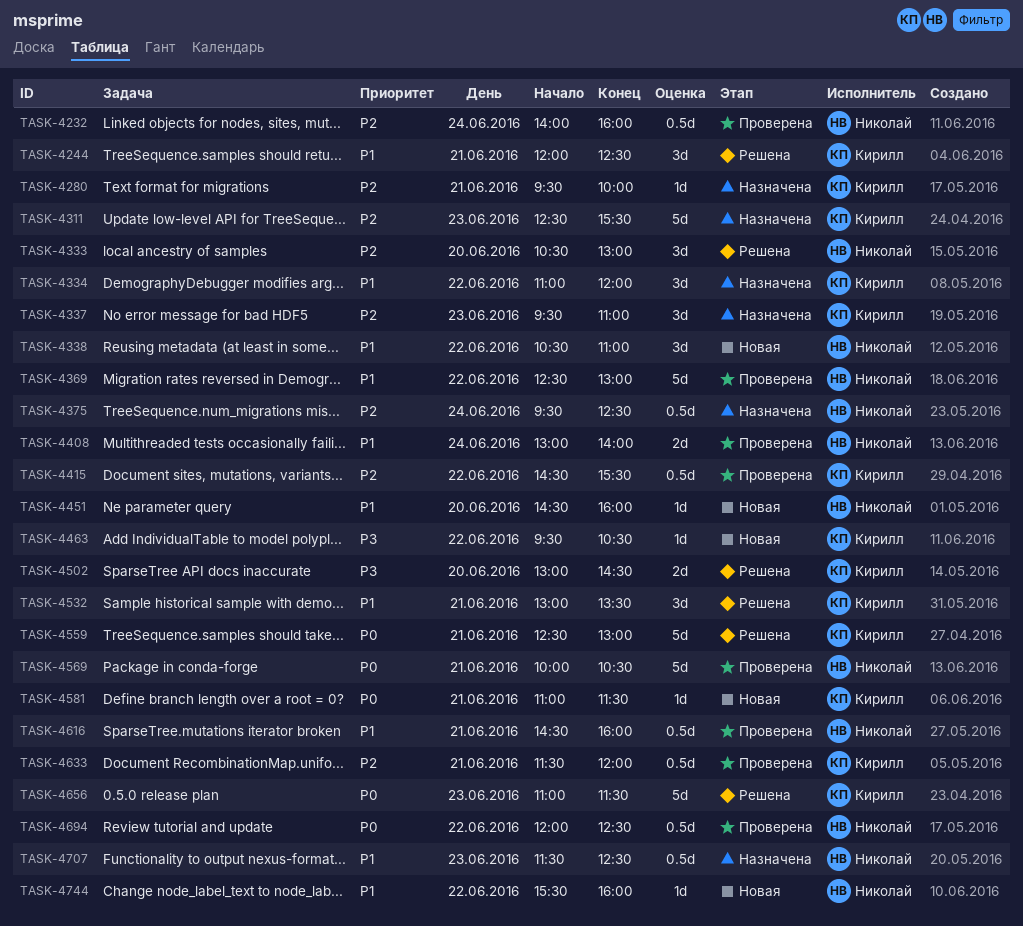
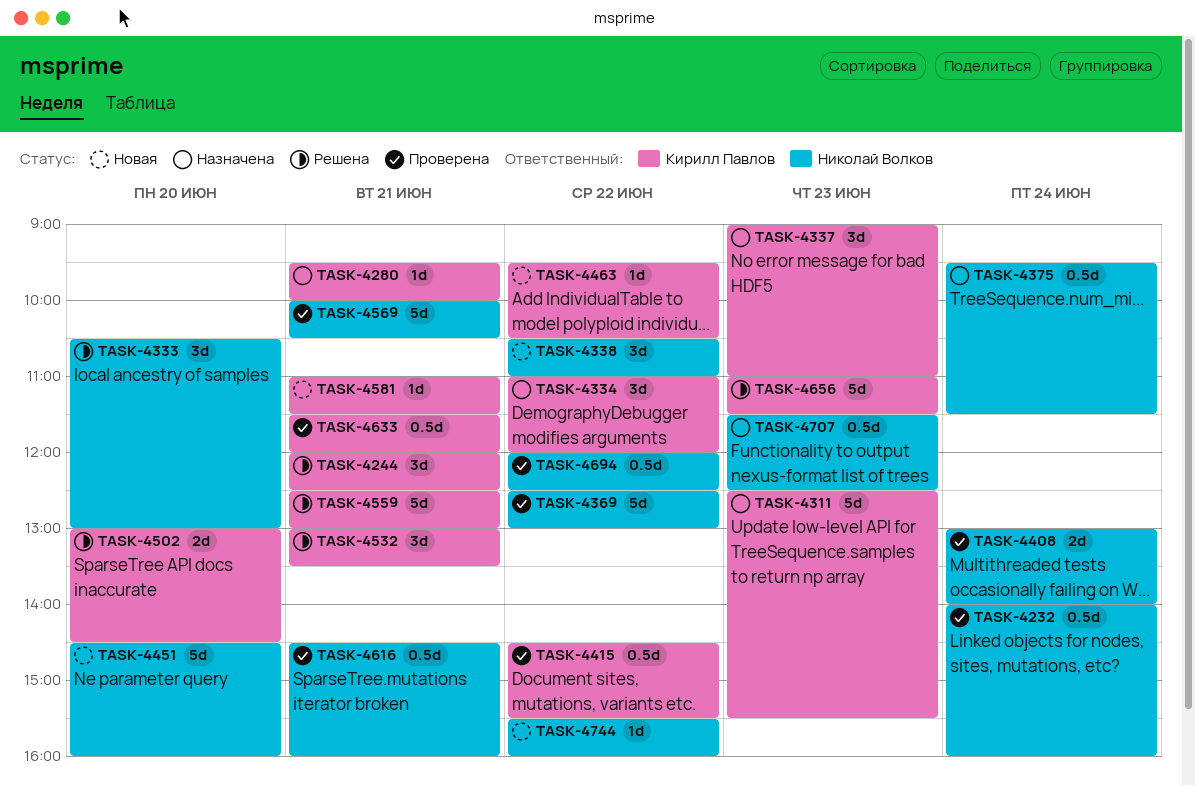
TASK-4337, begins: 09:30 -> 09:00
TASK-4375, ends: 12:30 -> 11:30
TASK-4451, estimate: 1d -> 5d

